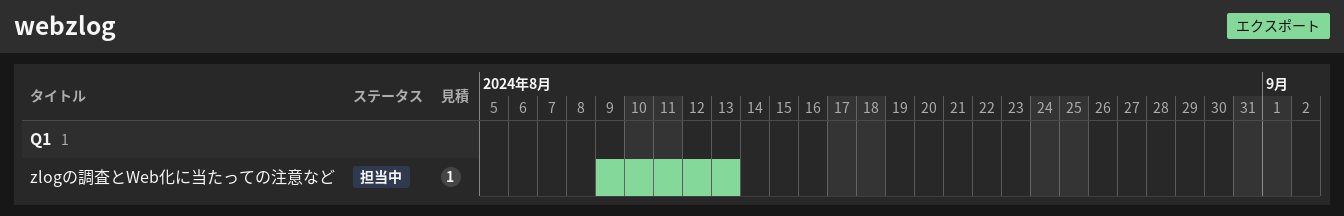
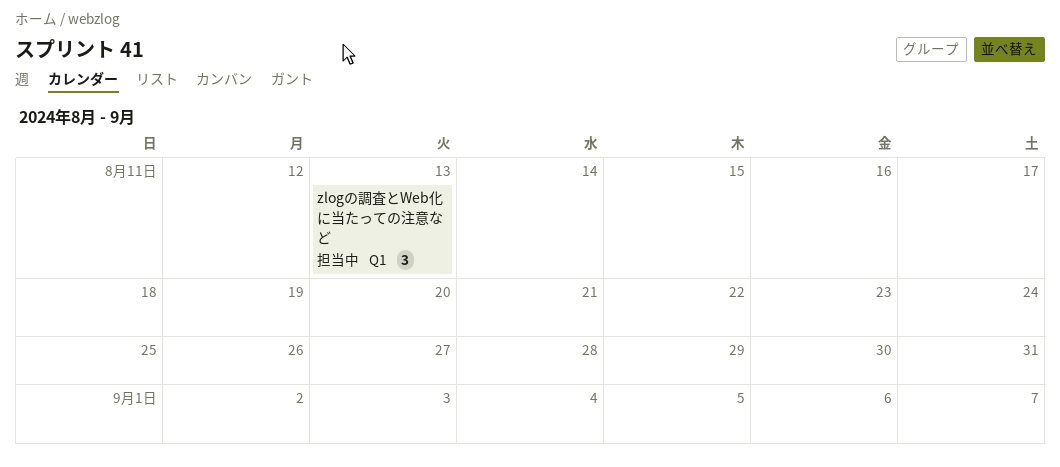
zlogの調査とWeb化に当たっての注意など, estimate: 1 -> 3

